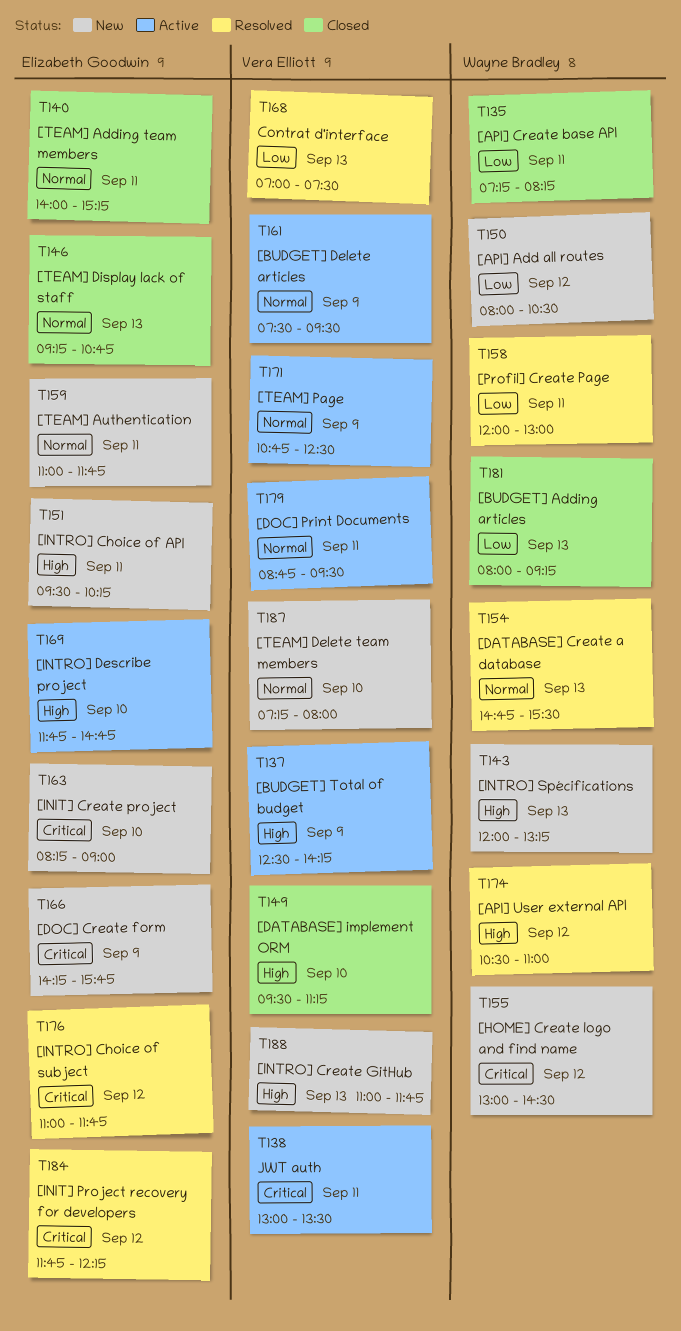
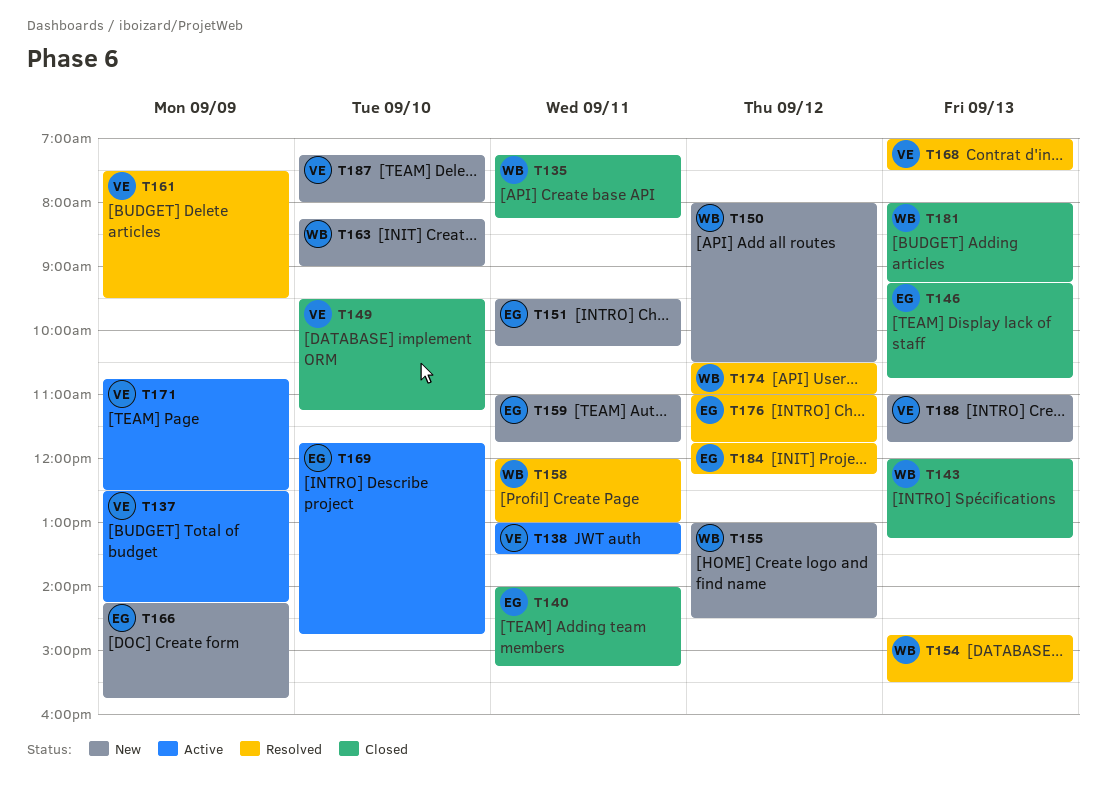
T143, status: New -> Closed
T161, status: Active -> Resolved
T163, owner: Elizabeth Goodwin -> Wayne Bradley
T179: present -> none

